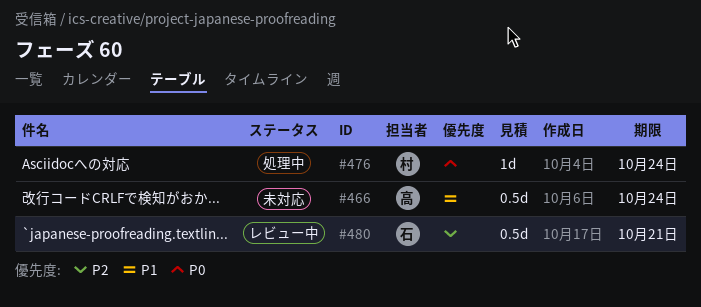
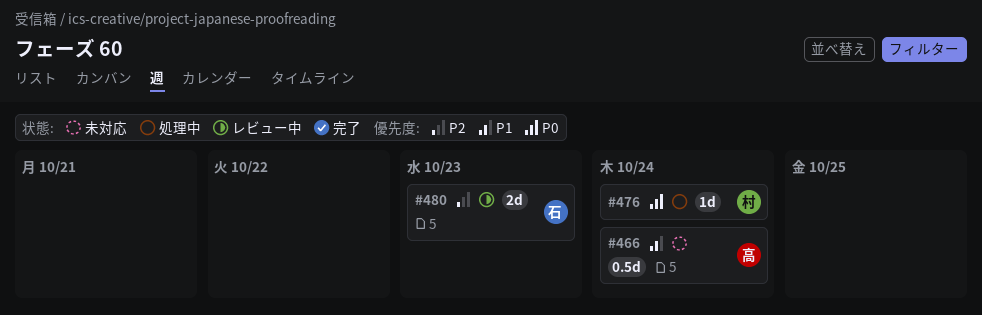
#480, estimate: 0.5d -> 2d
#480, due: Oct 21 -> Oct 23

